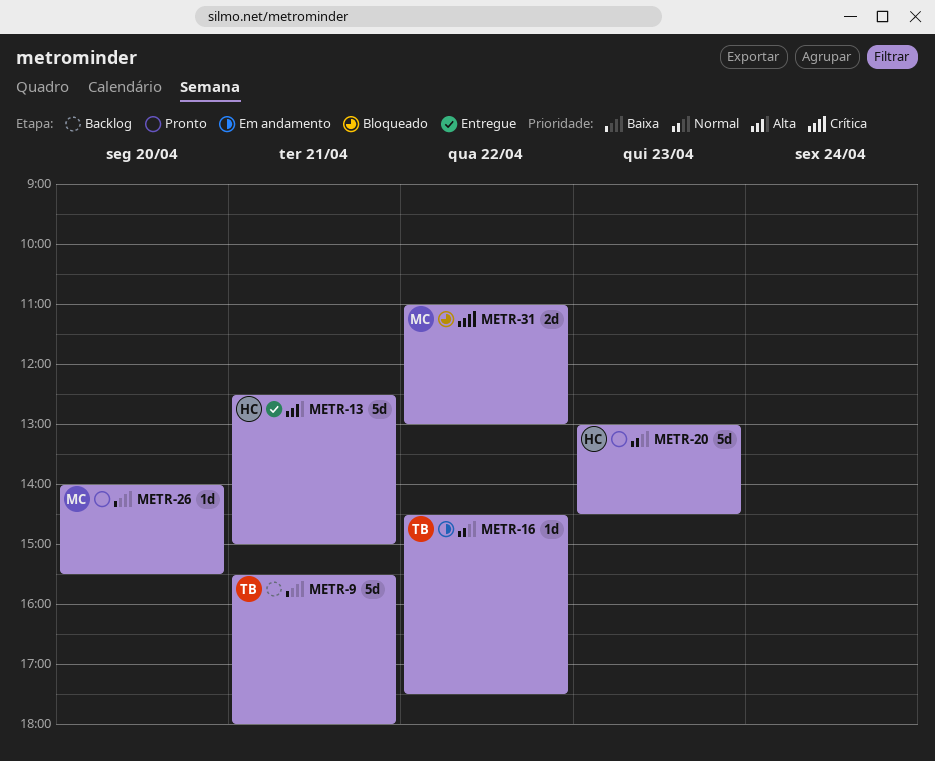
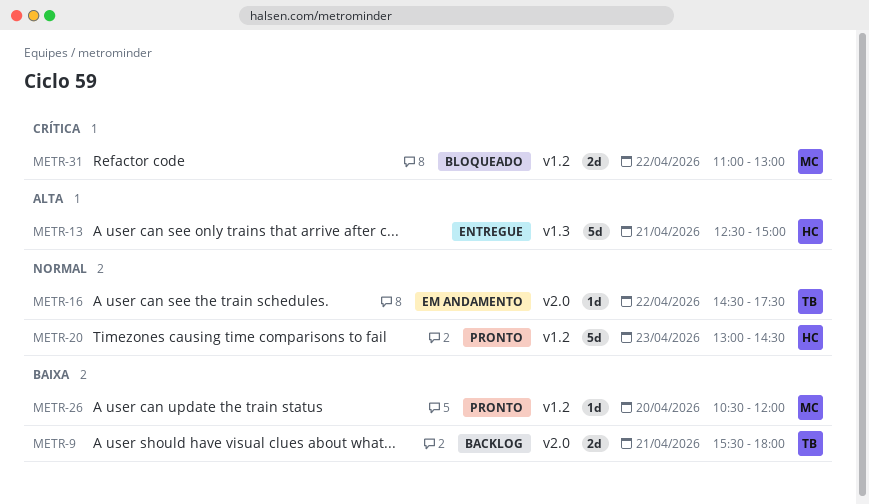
METR-9, estimate: 5d -> 2d
METR-26, begins: 14:00 -> 10:30
METR-26, ends: 15:30 -> 12:00

